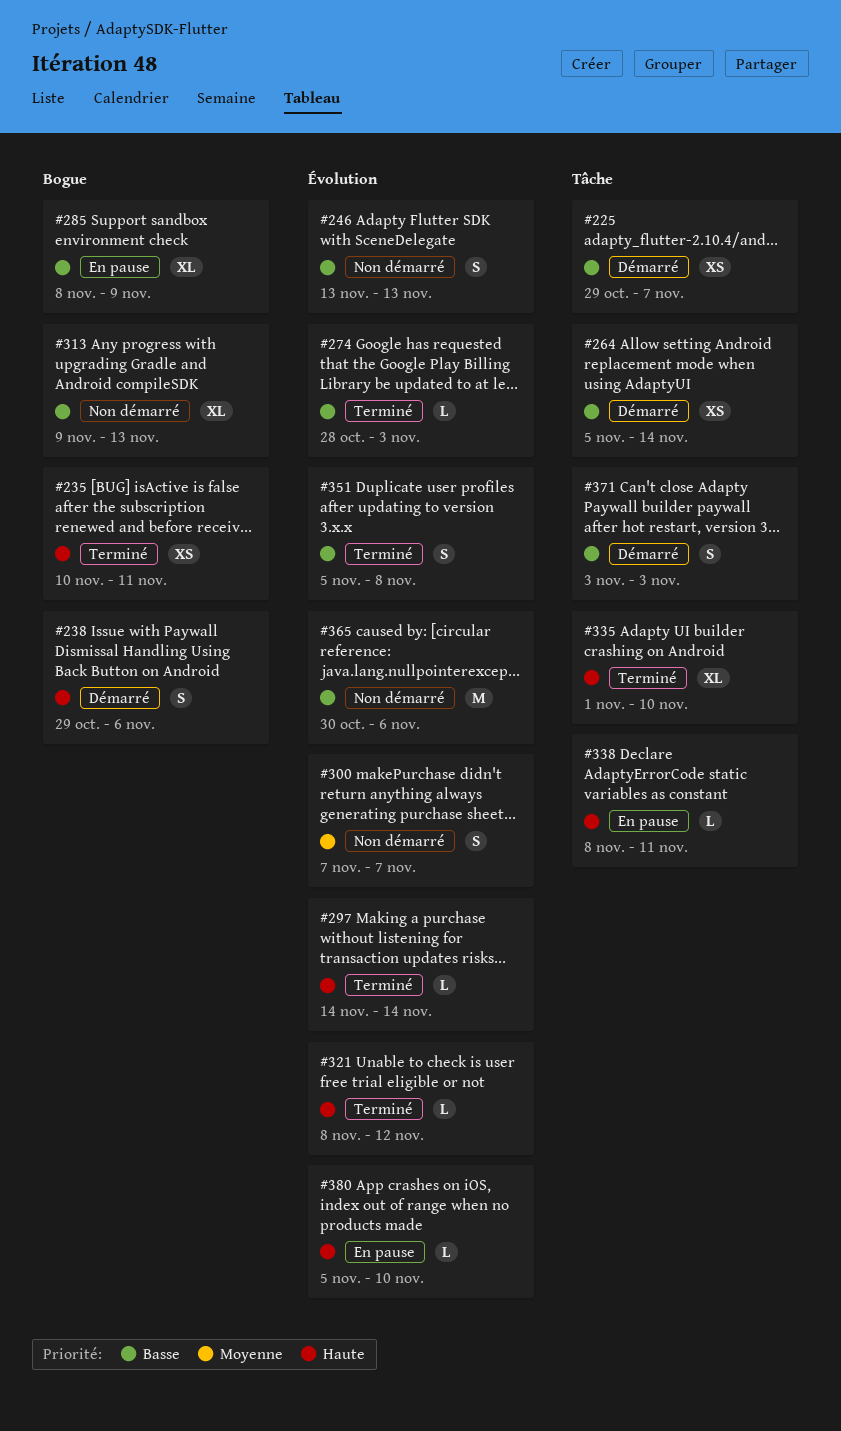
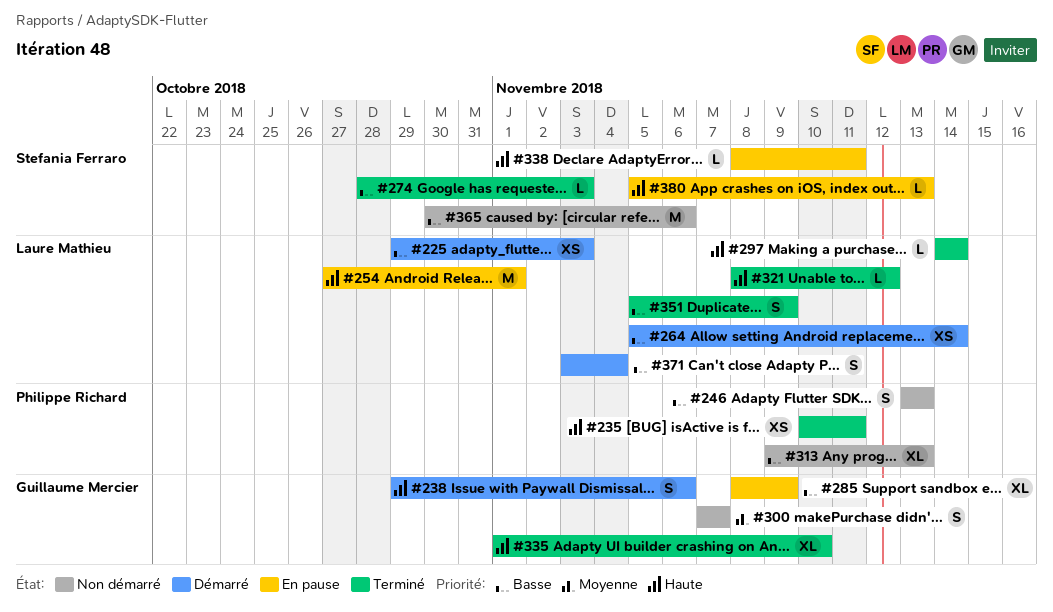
#225, due: Nov 7 -> Nov 3
#254: none -> present
#351, due: Nov 8 -> Nov 9
#371, due: Nov 3 -> Nov 4
#380, due: Nov 10 -> Nov 13

